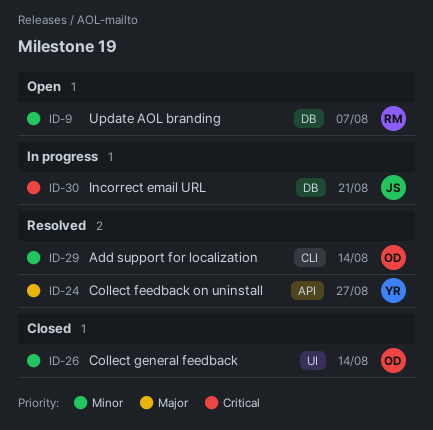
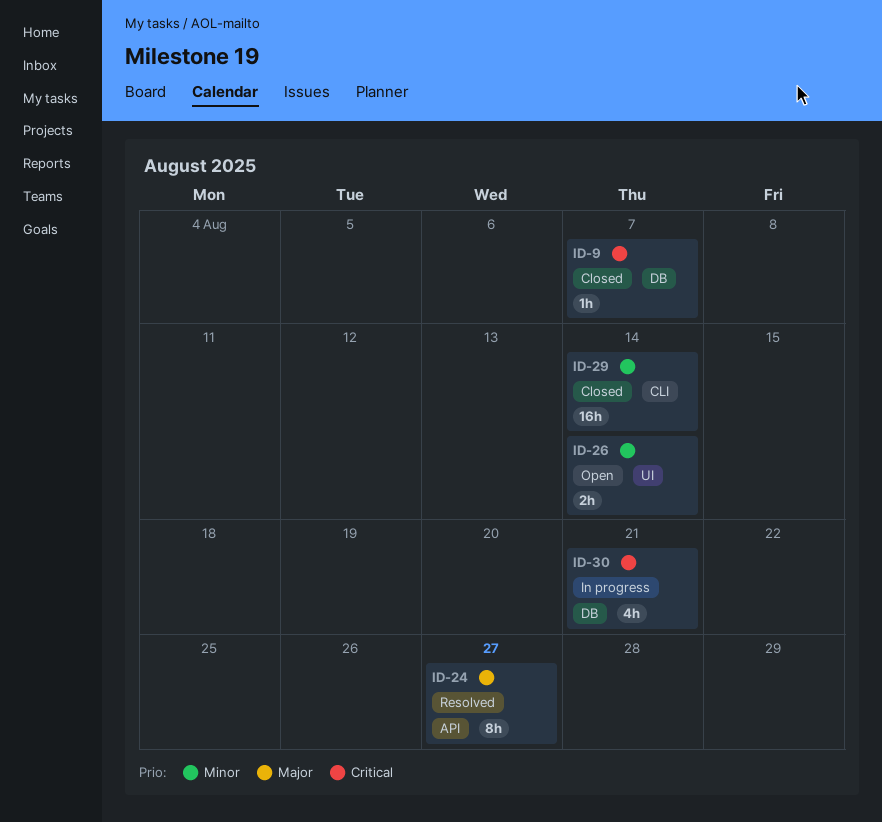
ID-9, status: Open -> Closed
ID-9, priority: Minor -> Critical
ID-26, status: Closed -> Open
ID-29, status: Resolved -> Closed

